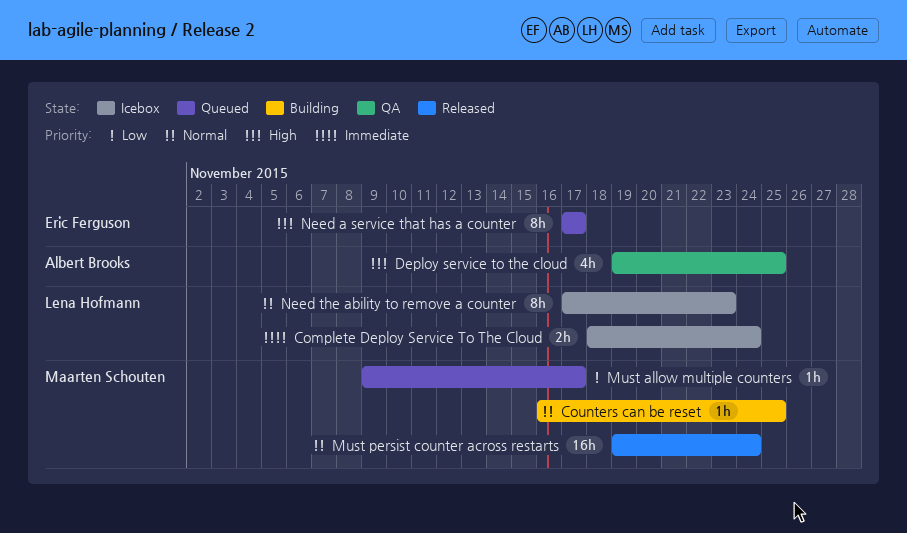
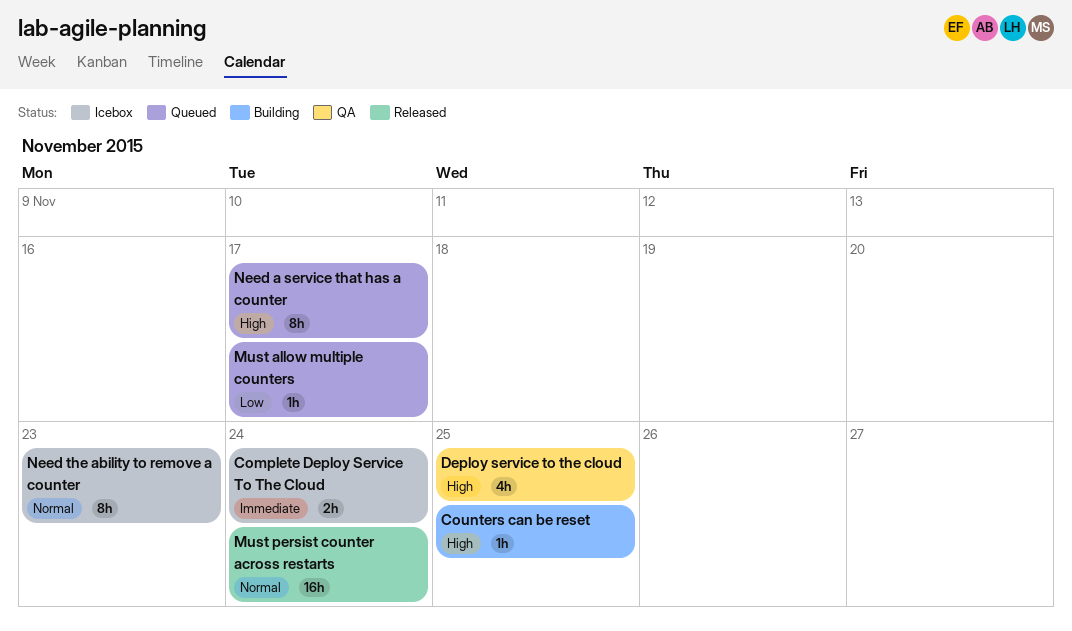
Counters can be reset, priority: Normal -> High

